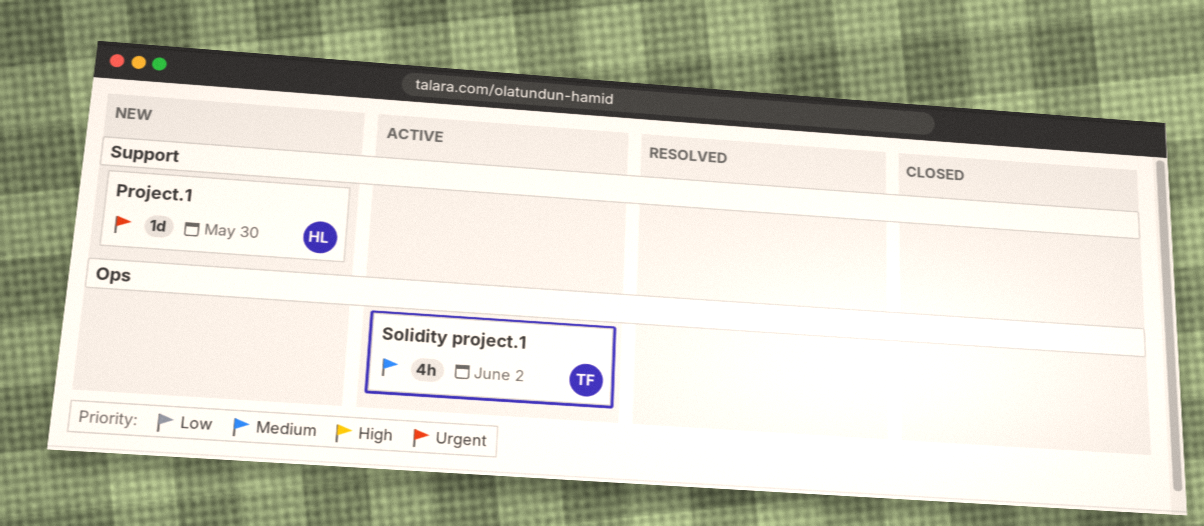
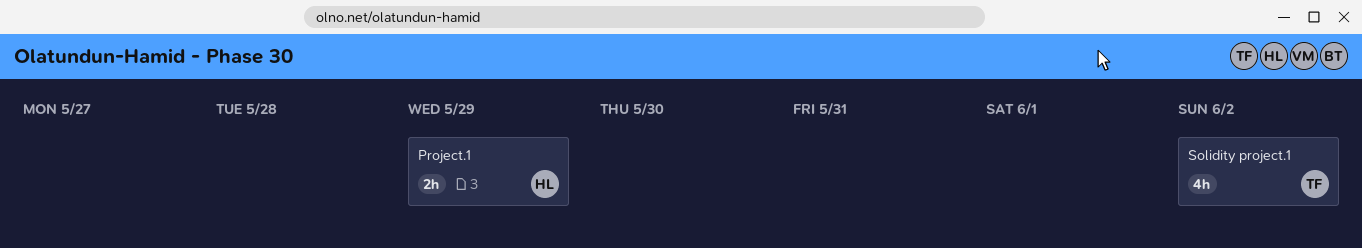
Project.1, estimate: 1d -> 2h
Project.1, due: May 30 -> May 29

